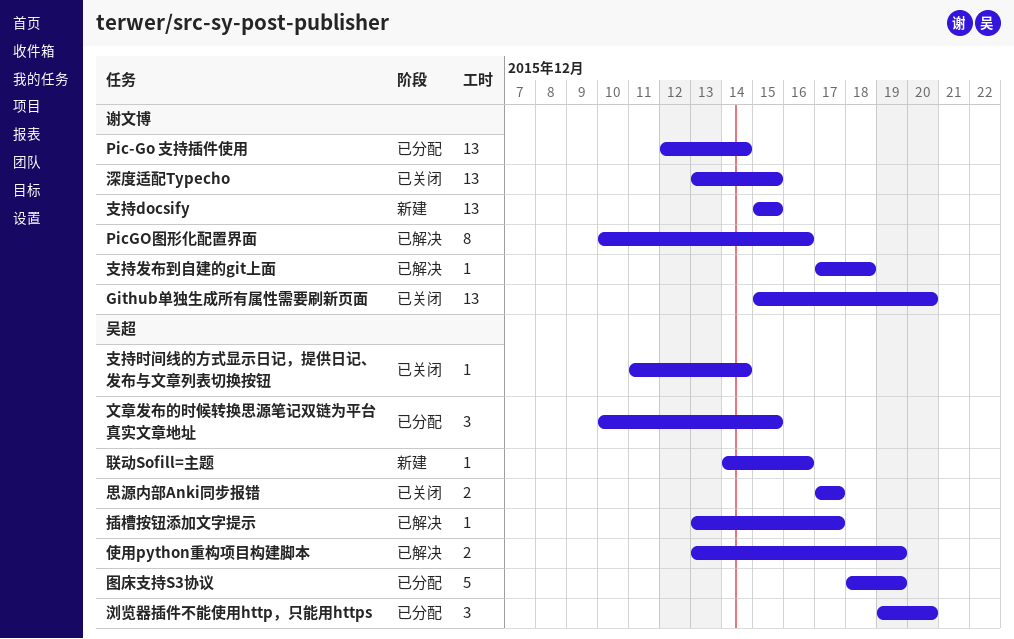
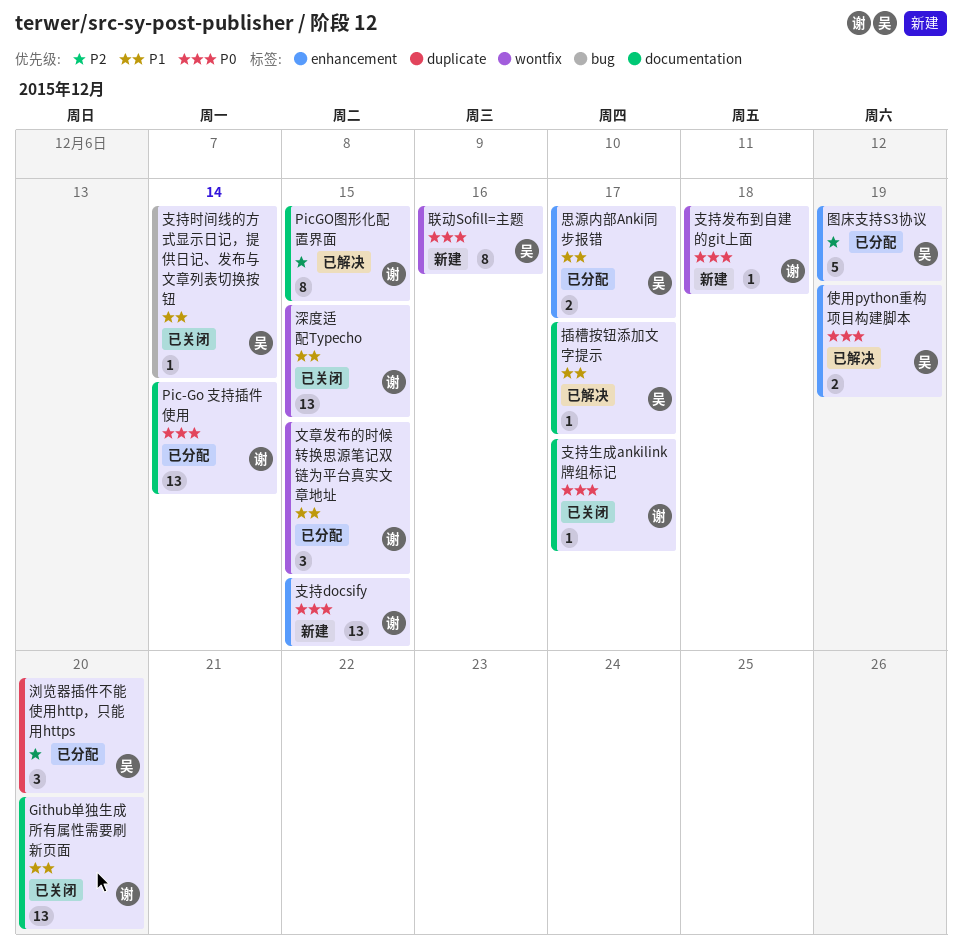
PicGO图形化配置界面, due: Dec 16 -> Dec 15
思源内部Anki同步报错, status: 已关闭 -> 已分配
支持发布到自建的git上面, status: 已解决 -> 新建
支持生成ankilink牌组标记: none -> present
文章发布的时候转换思源笔记双链为平台真实文章地址, owner: 吴超 -> 谢文博
联动Sofill=主题, estimate: 1 -> 8

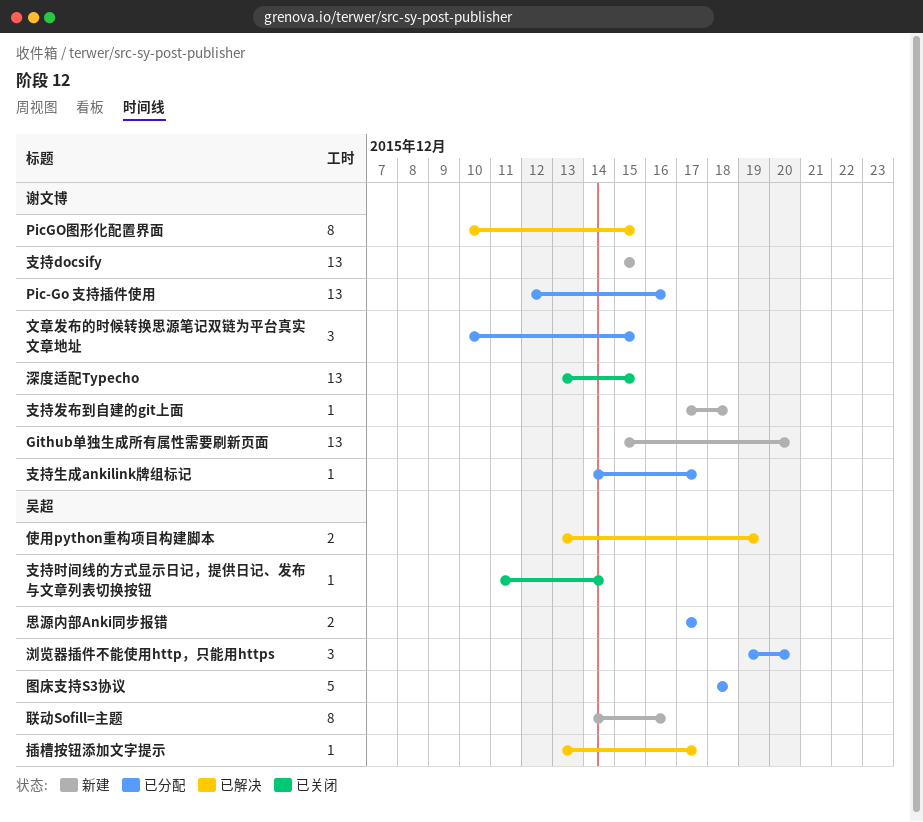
Github单独生成所有属性需要刷新页面, status: 已关闭 -> 新建
Pic-Go 支持插件使用, due: Dec 14 -> Dec 16
图床支持S3协议, due: Dec 19 -> Dec 18
支持生成ankilink牌组标记, status: 已关闭 -> 已分配

